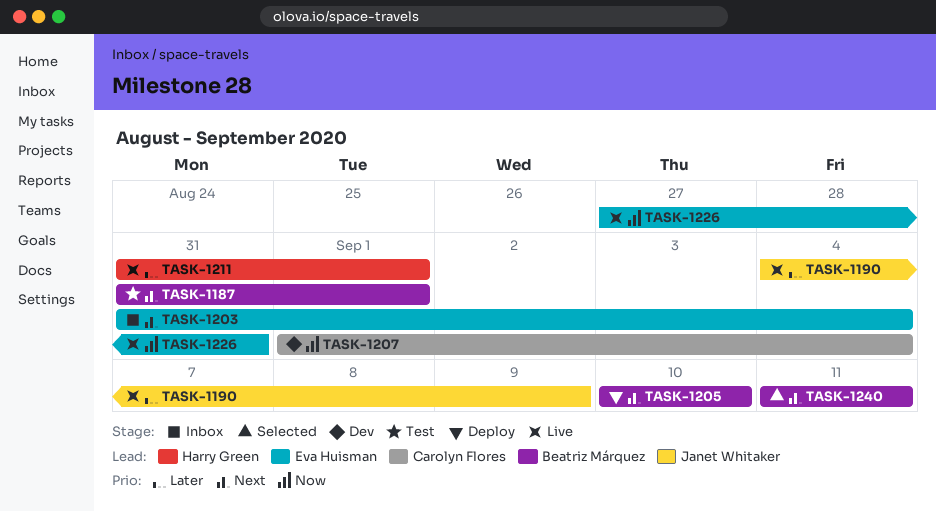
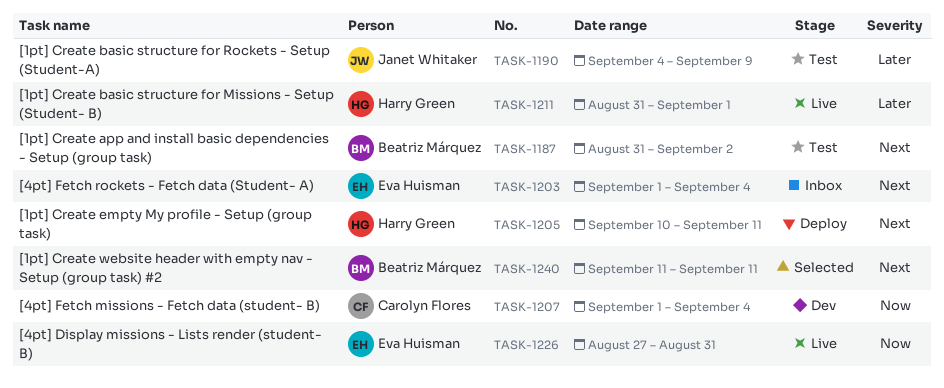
TASK-1187, due: Sep 1 -> Sep 2
TASK-1190, status: Live -> Test
TASK-1203, start: Aug 31 -> Sep 1
TASK-1205, owner: Beatriz Márquez -> Harry Green
TASK-1205, due: Sep 10 -> Sep 11

